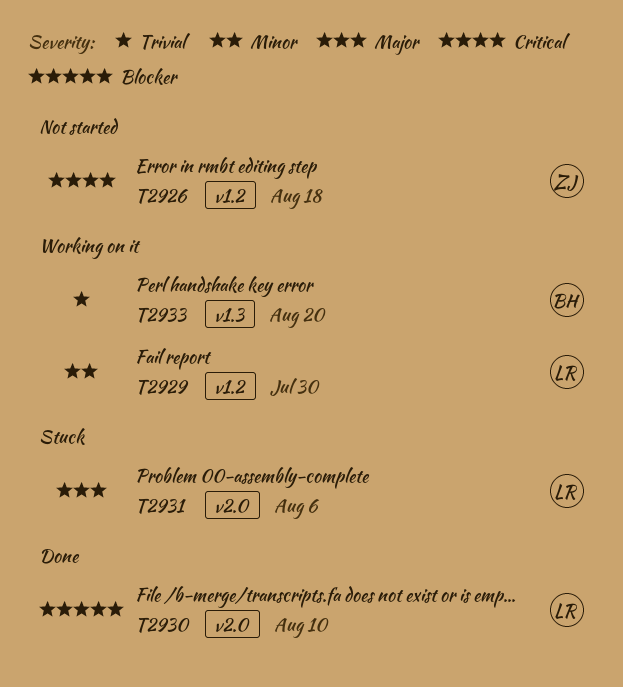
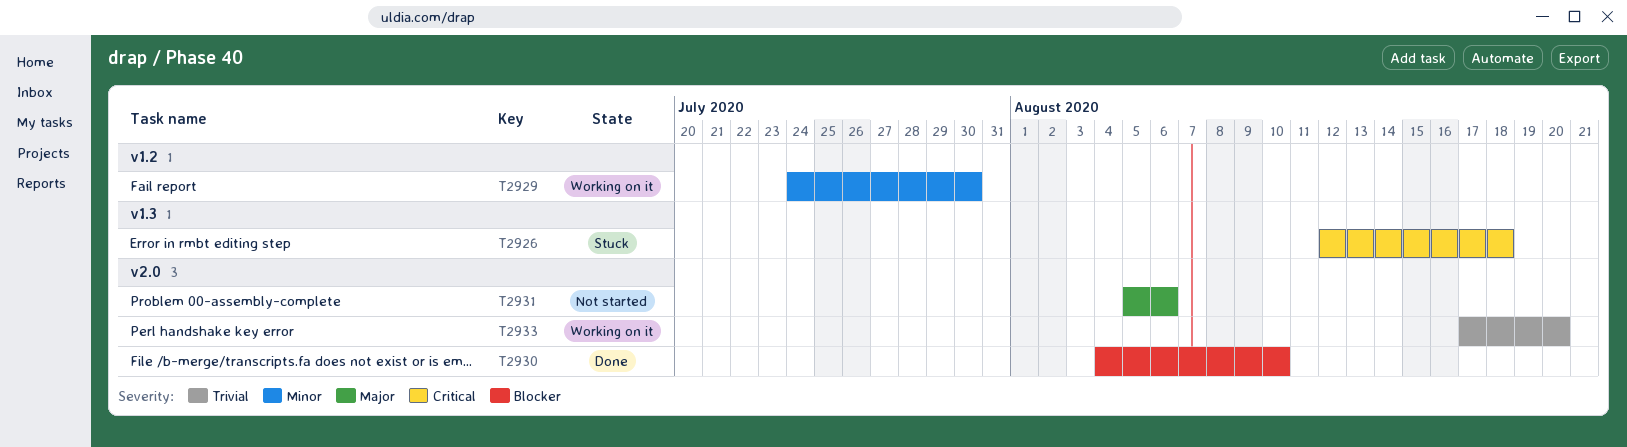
T2926, status: Not started -> Stuck
T2926, label: v1.2 -> v1.3
T2931, status: Stuck -> Not started
T2933, label: v1.3 -> v2.0

